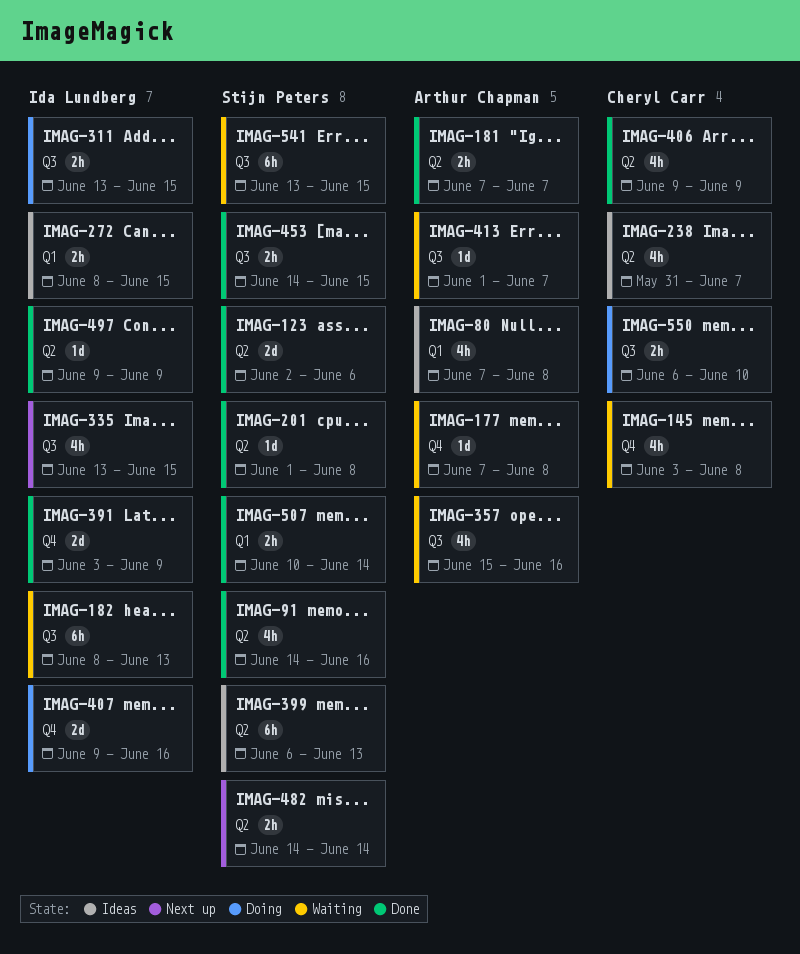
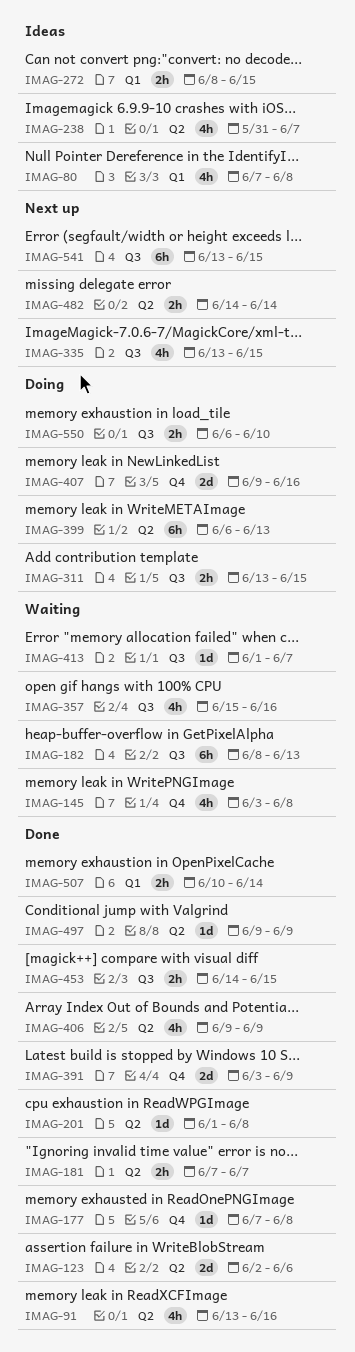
IMAG-91, start: Jun 14 -> Jun 13
IMAG-177, status: Waiting -> Done
IMAG-399, status: Ideas -> Doing
IMAG-541, status: Waiting -> Next up

